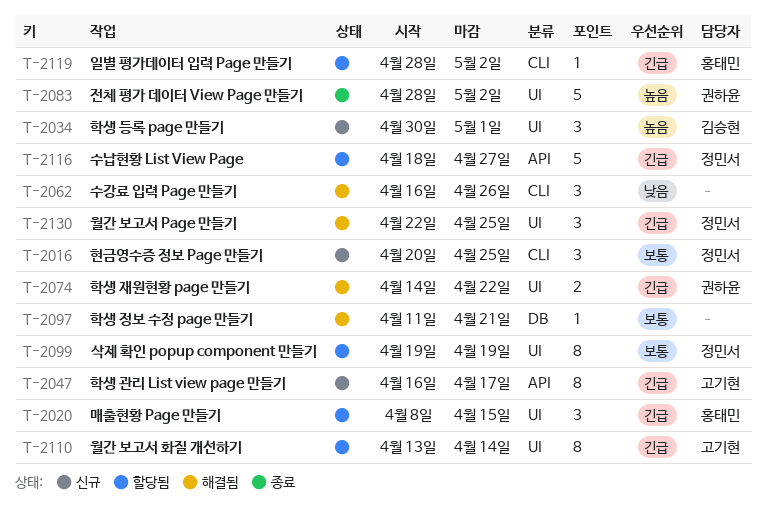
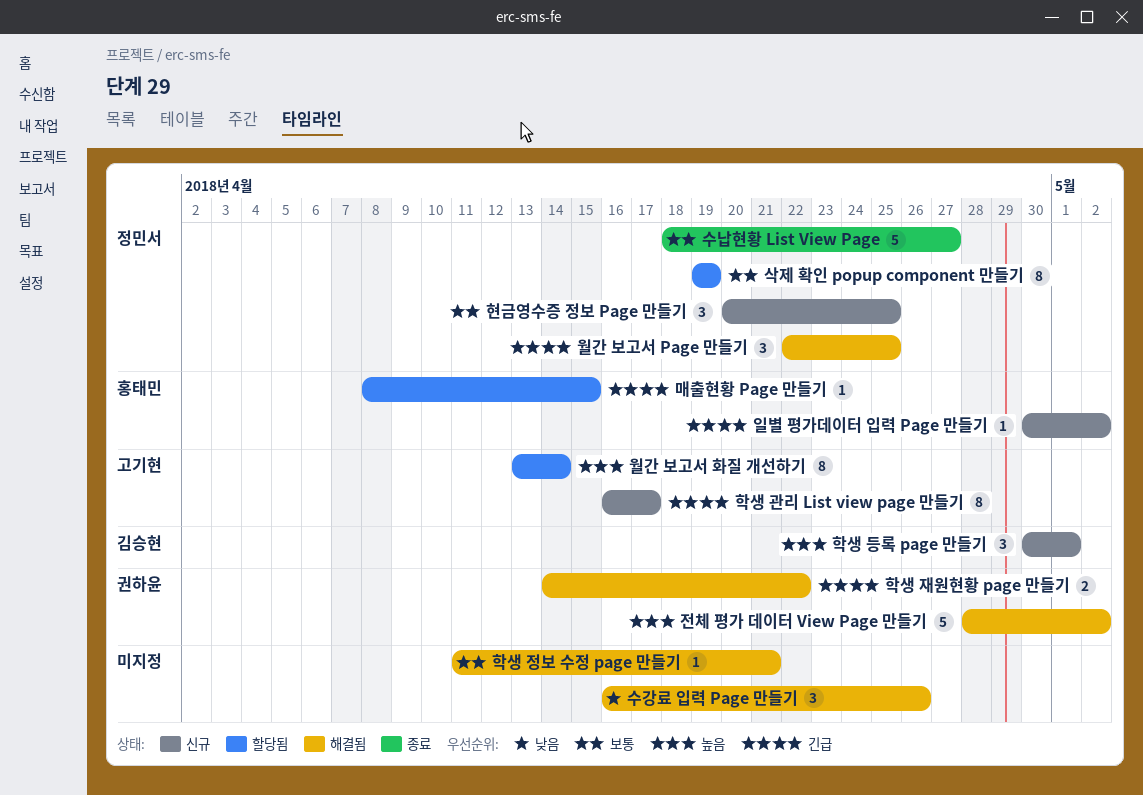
매출현황 Page 만들기, estimate: 3 -> 1
수납현황 List View Page, status: 할당됨 -> 종료
수납현황 List View Page, priority: 긴급 -> 보통
월간 보고서 화질 개선하기, priority: 긴급 -> 높음
일별 평가데이터 입력 Page 만들기, status: 할당됨 -> 신규
일별 평가데이터 입력 Page 만들기, start: Apr 28 -> Apr 30
전체 평가 데이터 View Page 만들기, status: 종료 -> 해결됨

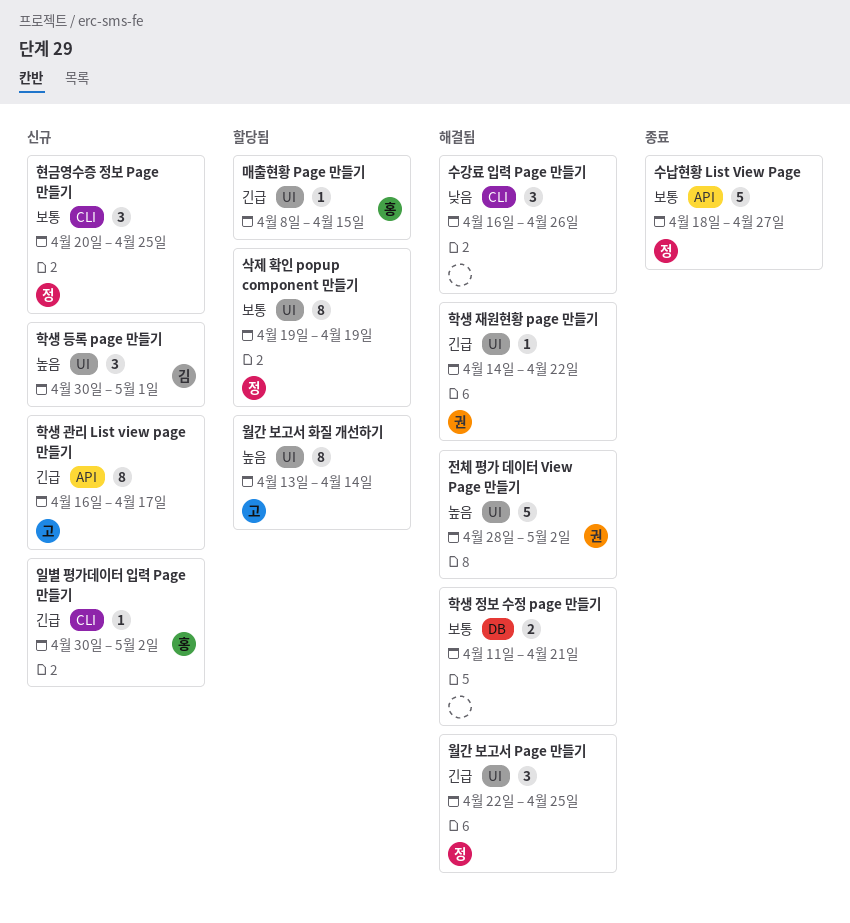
학생 재원현황 page 만들기, estimate: 2 -> 1
학생 정보 수정 page 만들기, estimate: 1 -> 2

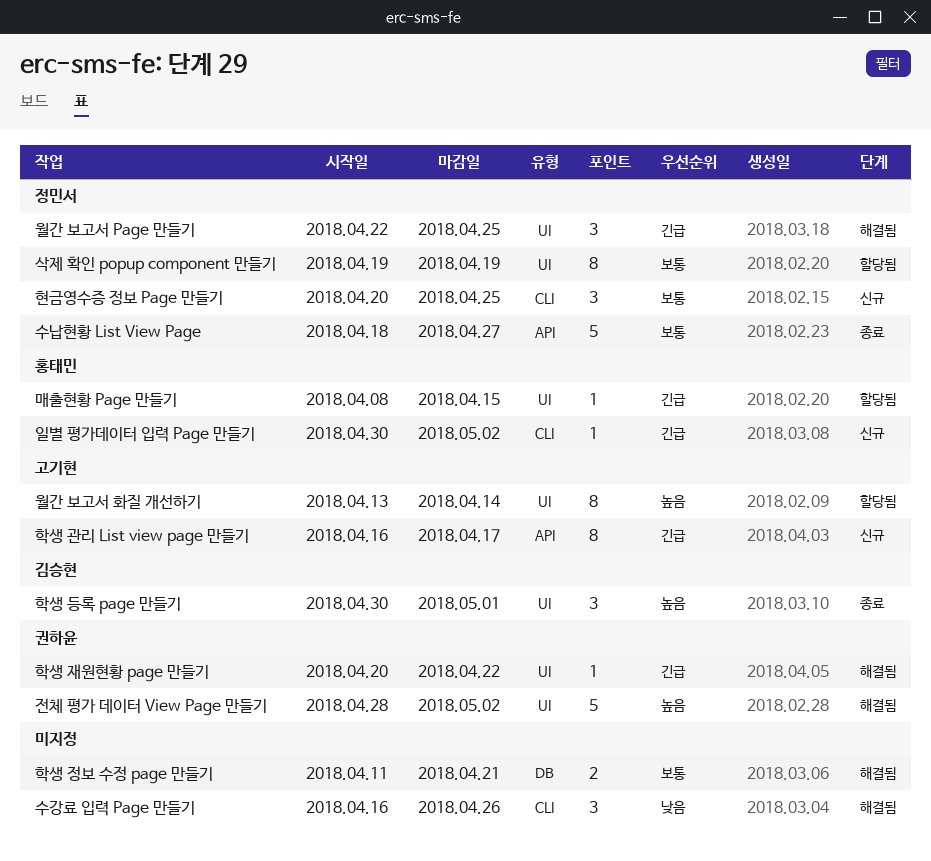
학생 등록 page 만들기, status: 신규 -> 종료
학생 재원현황 page 만들기, start: Apr 14 -> Apr 20

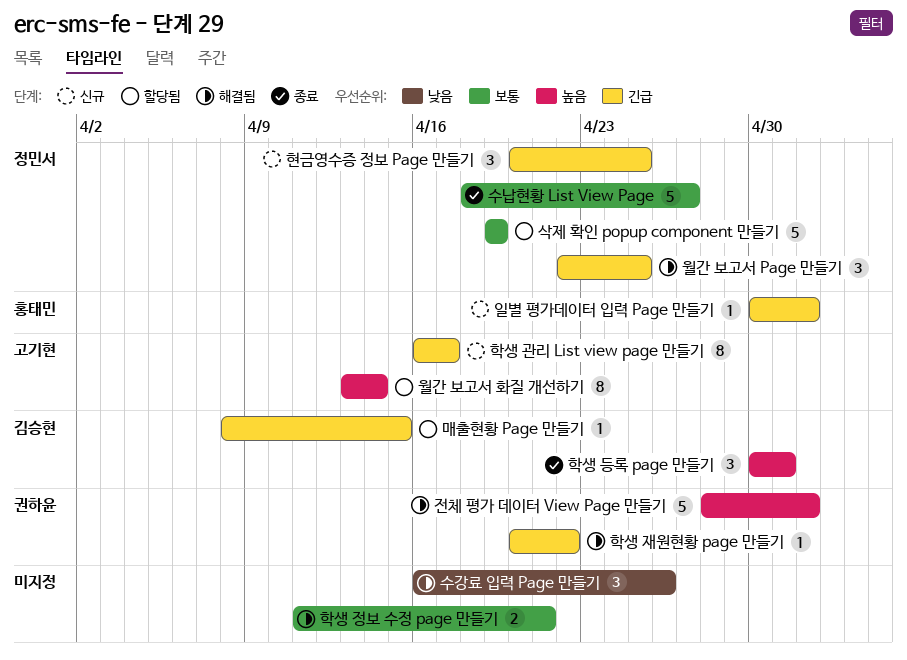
매출현황 Page 만들기, owner: 홍태민 -> 김승현
삭제 확인 popup component 만들기, estimate: 8 -> 5
현금영수증 정보 Page 만들기, priority: 보통 -> 긴급

